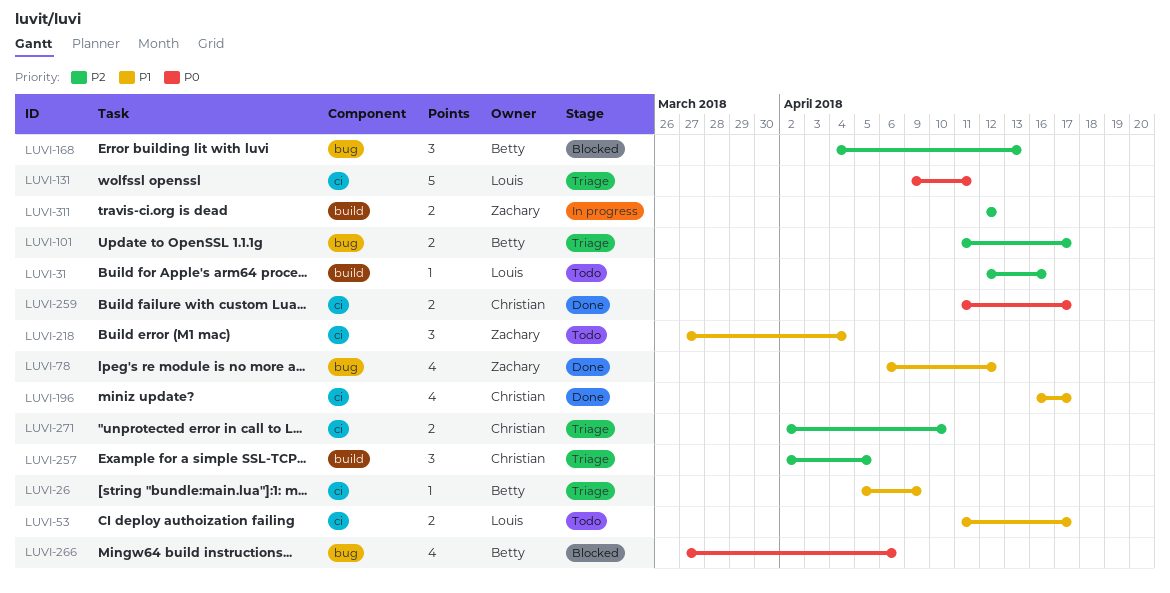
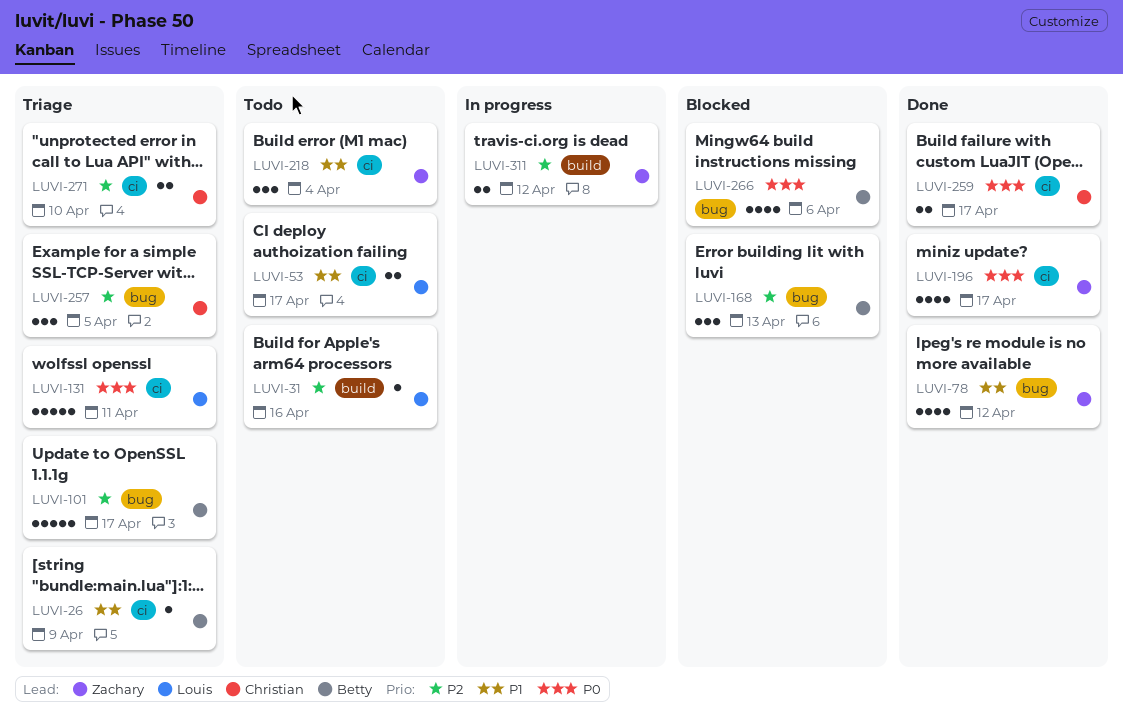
LUVI-101, estimate: 2 -> 5
LUVI-196, owner: Christian -> Zachary
LUVI-196, priority: P1 -> P0
LUVI-257, label: build -> bug

